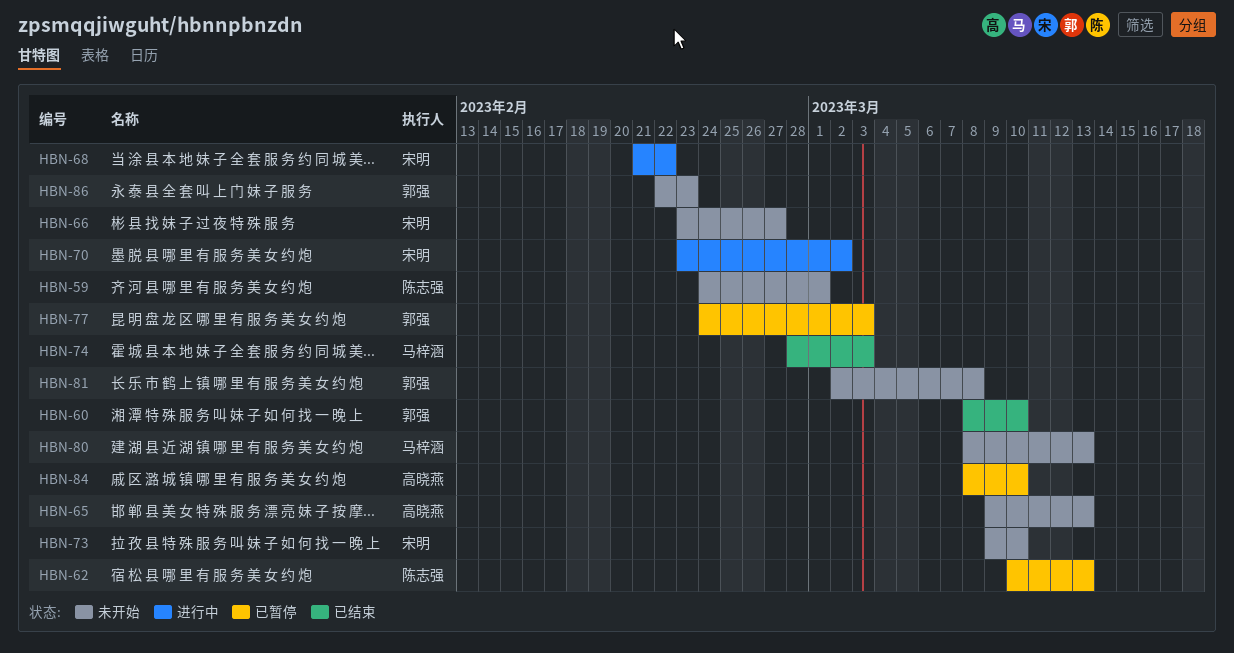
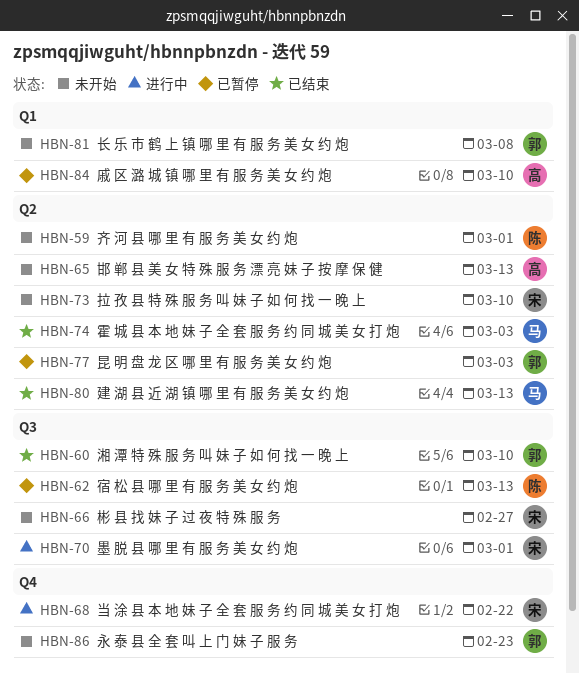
HBN-70, due: Mar 2 -> Mar 1
HBN-80, status: 未开始 -> 已结束

